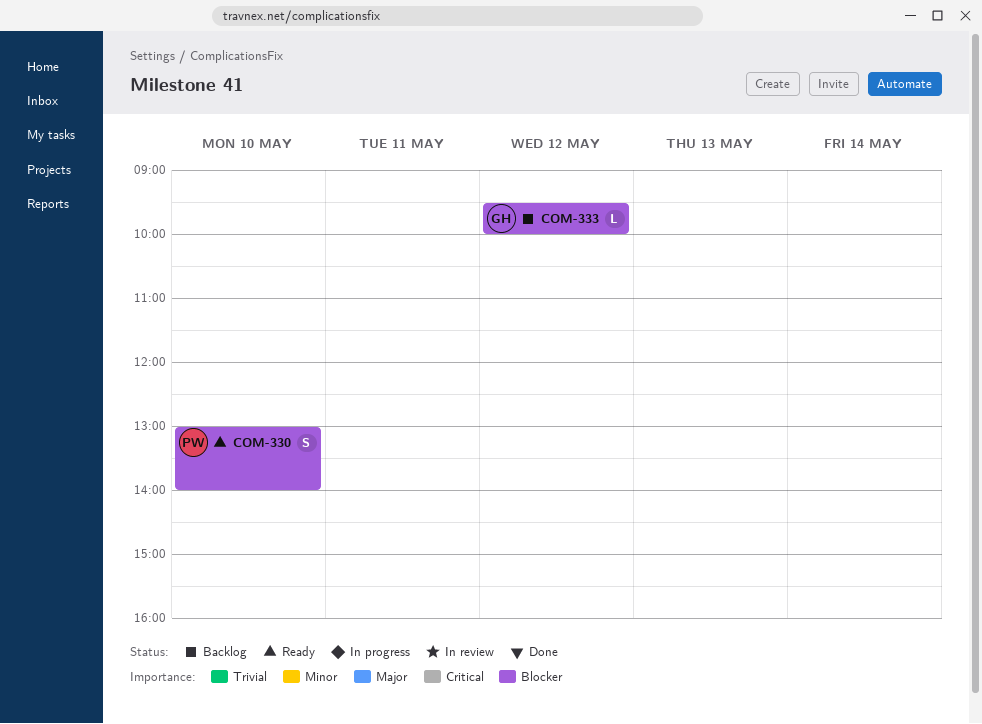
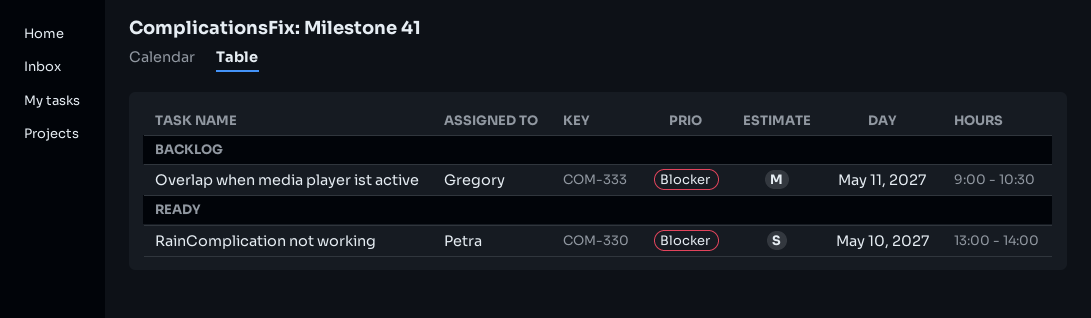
COM-333, estimate: L -> M
COM-333, day: May 12 -> May 11
COM-333, begins: 09:30 -> 09:00
COM-333, ends: 10:00 -> 10:30

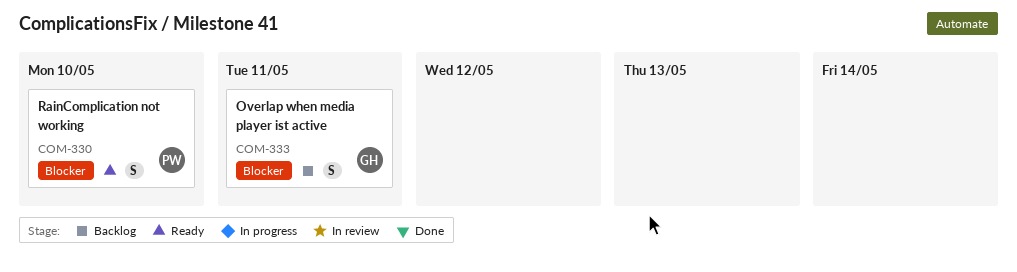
COM-333, estimate: M -> S

